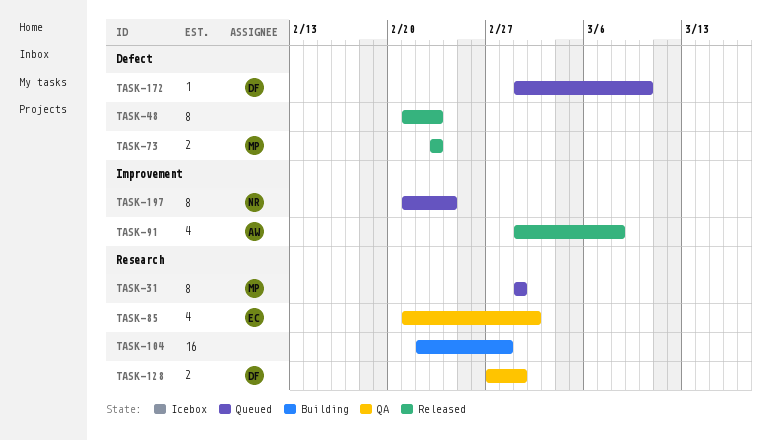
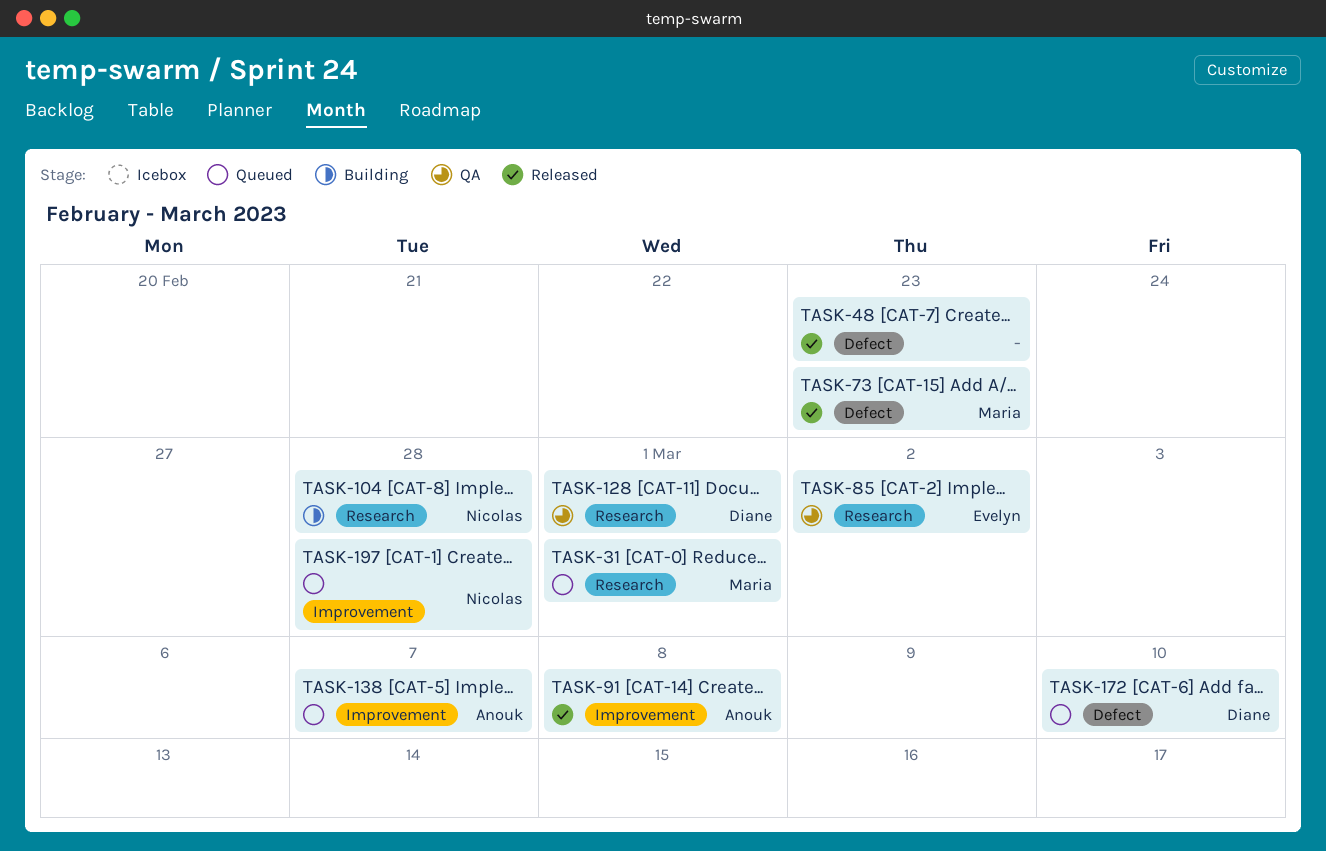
TASK-104, owner: none -> Nicolas
TASK-138: none -> present
TASK-197, due: Feb 24 -> Feb 28

